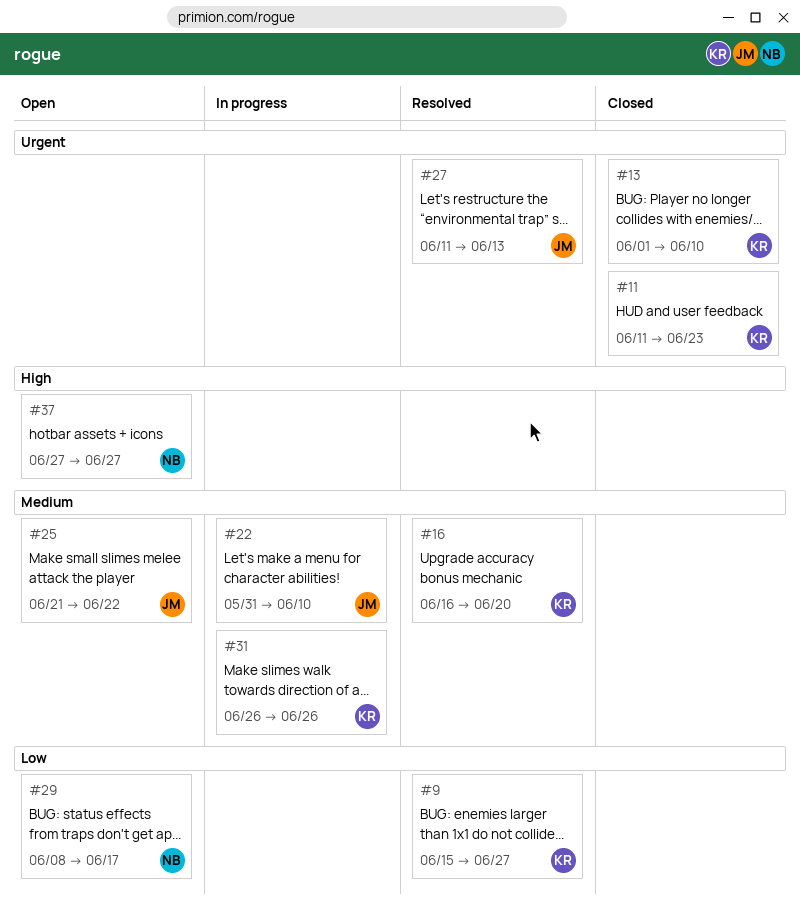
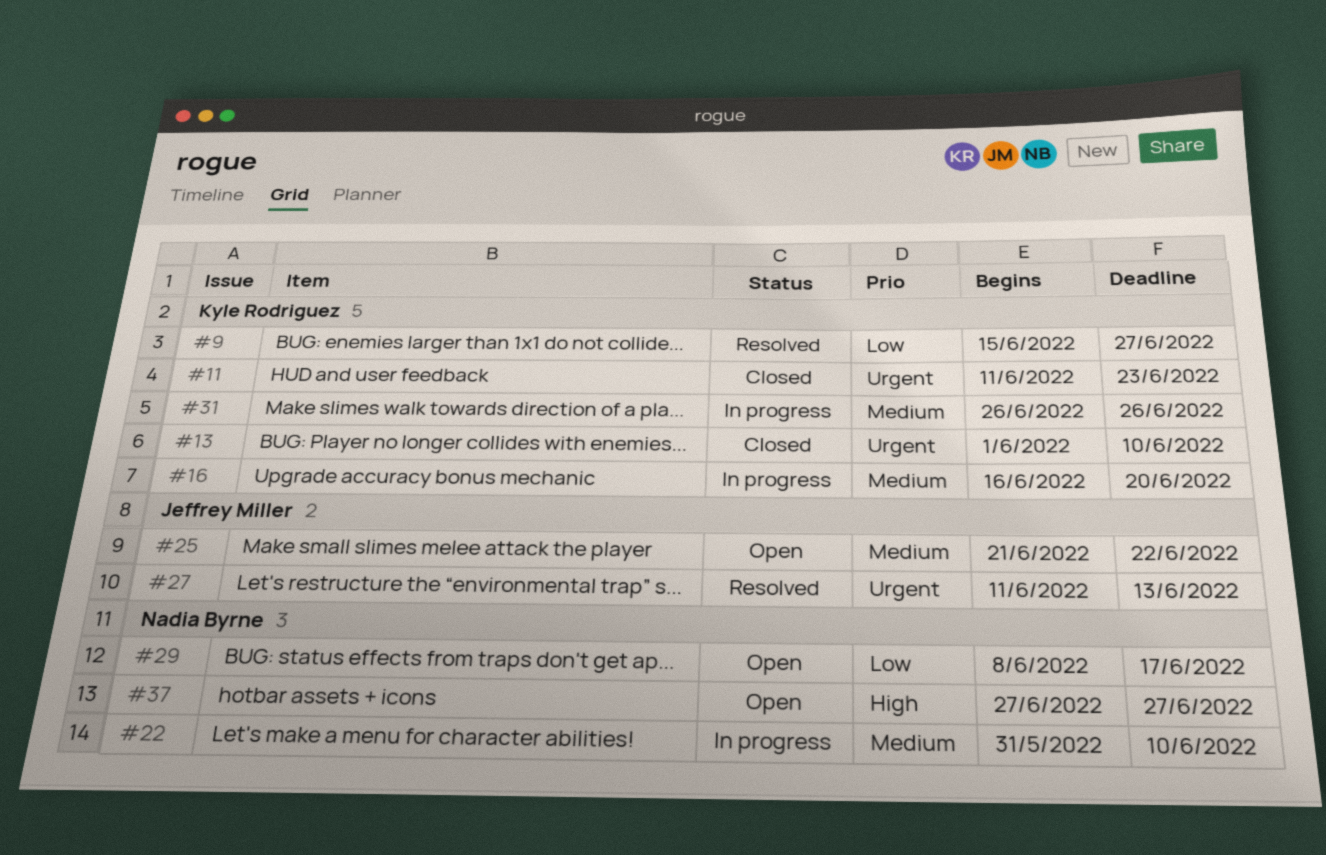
#16, status: Resolved -> In progress
#22, owner: Jeffrey Miller -> Nadia Byrne

